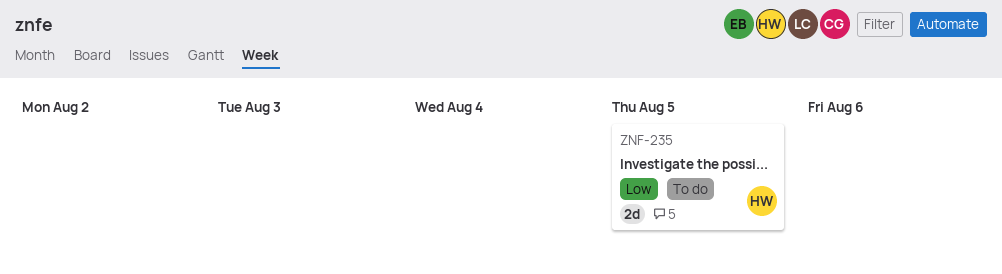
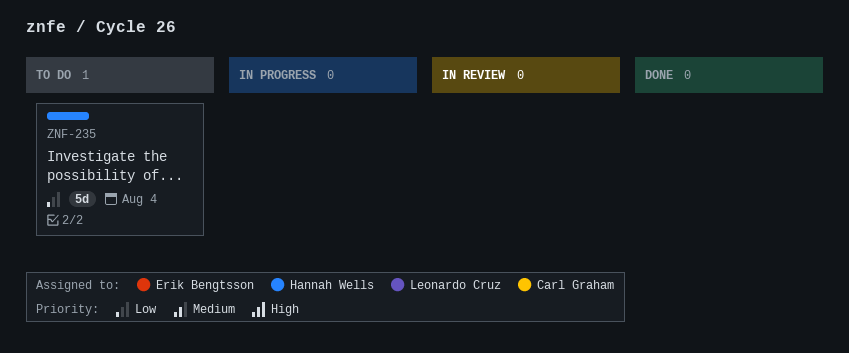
ZNF-235, estimate: 2d -> 5d
ZNF-235, due: Aug 5 -> Aug 4

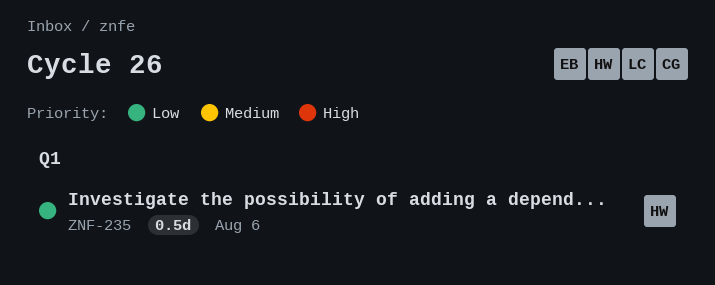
ZNF-235, estimate: 5d -> 0.5d
ZNF-235, due: Aug 4 -> Aug 6

